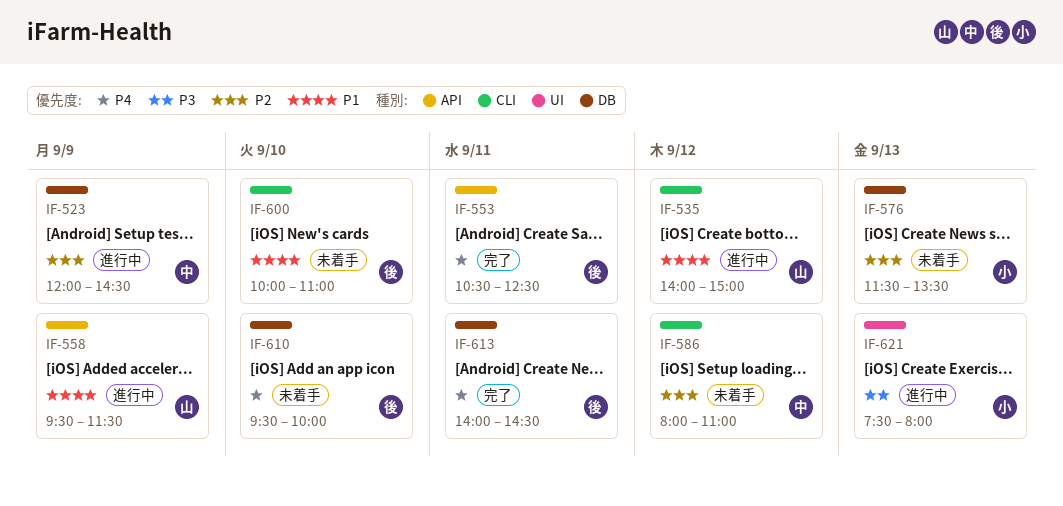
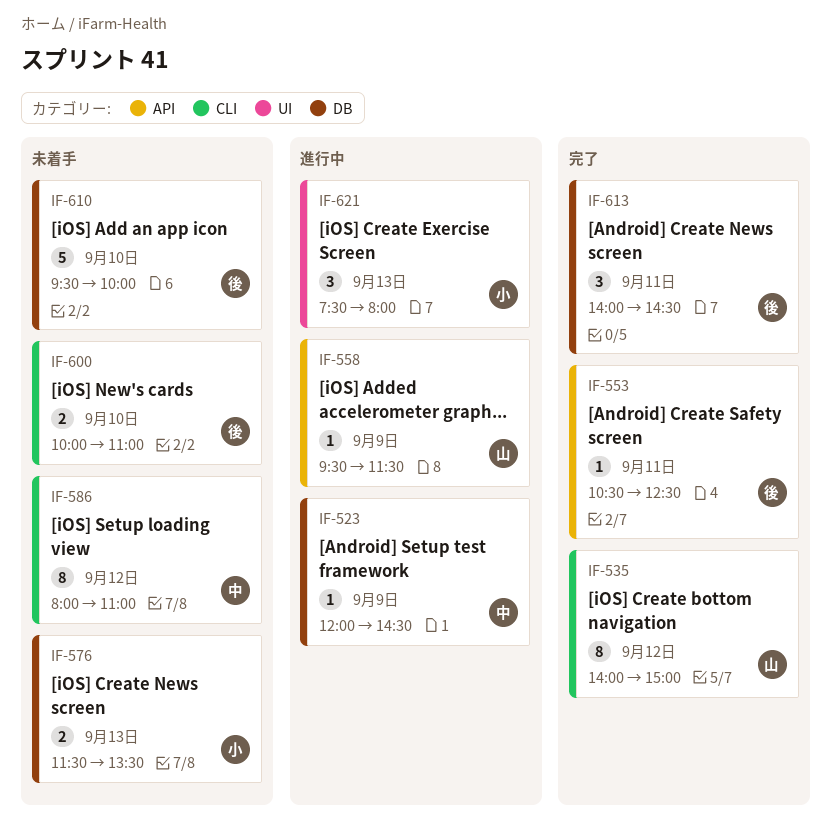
IF-535, status: 進行中 -> 完了

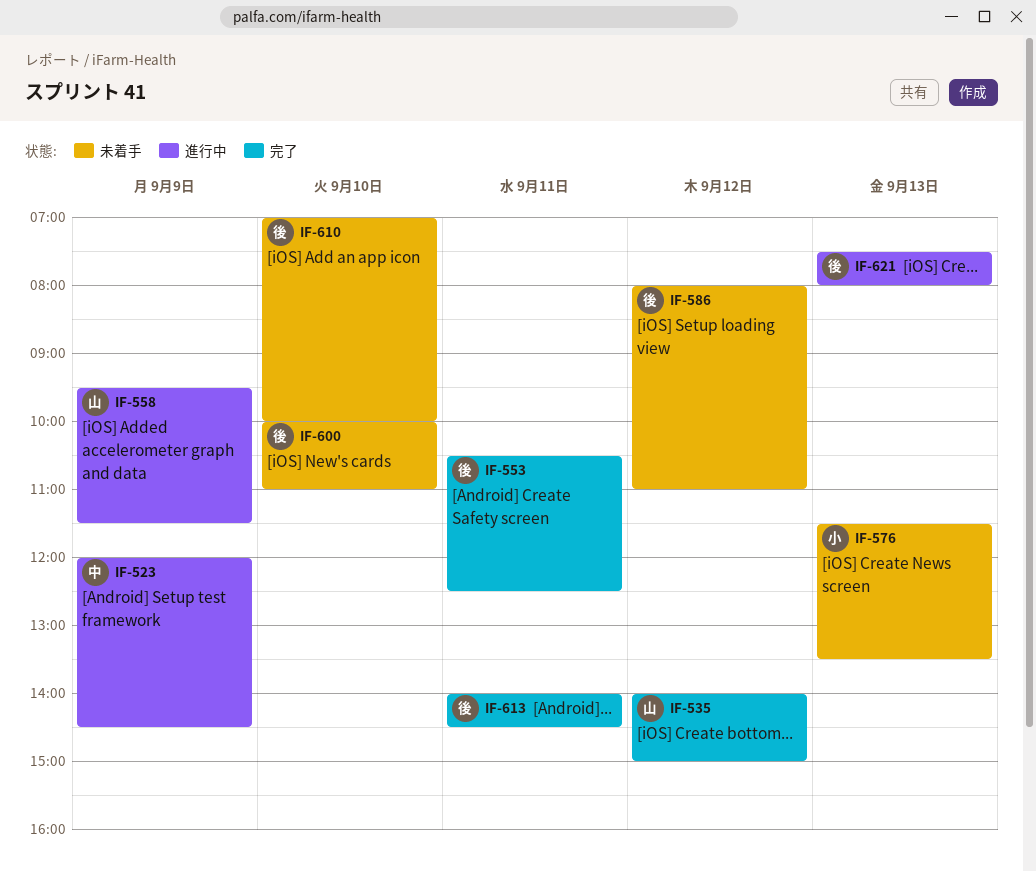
IF-586, owner: 中 -> 後
IF-610, begins: 09:30 -> 07:00
IF-621, owner: 小 -> 後

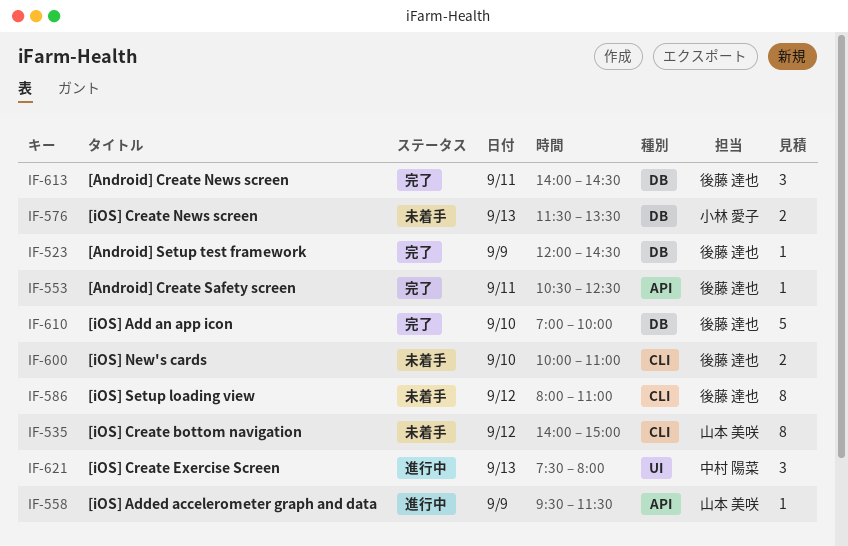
IF-523, status: 進行中 -> 完了
IF-523, owner: 中村 陽菜 -> 後藤 達也
IF-535, status: 完了 -> 未着手
IF-610, status: 未着手 -> 完了
IF-621, owner: 後藤 達也 -> 中村 陽菜

